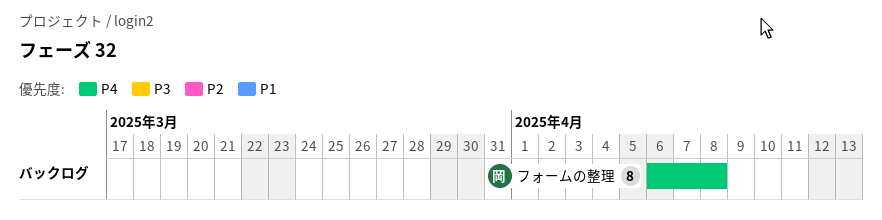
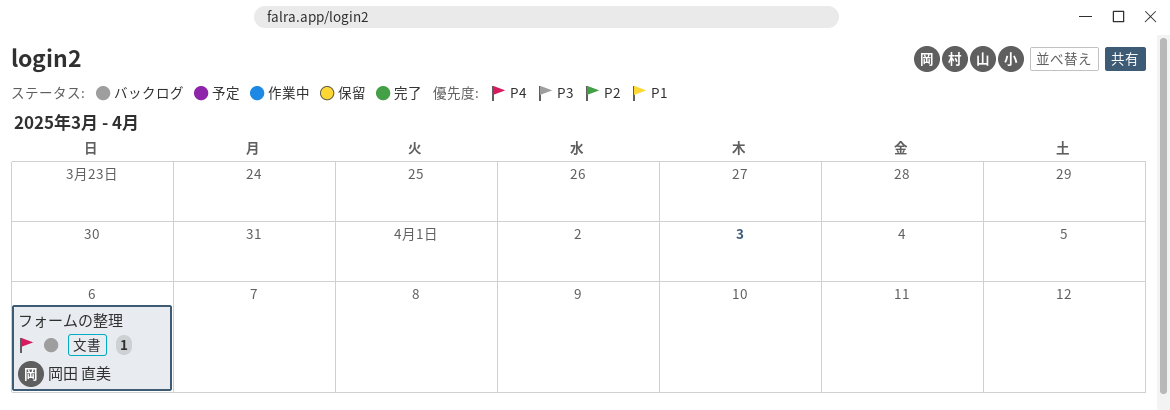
フォームの整理, estimate: 8 -> 1
フォームの整理, due: Apr 8 -> Apr 6

